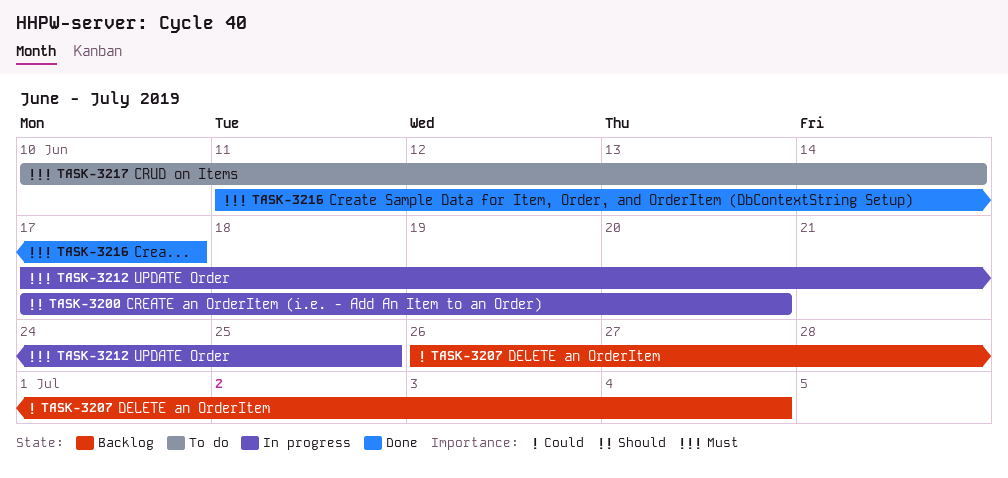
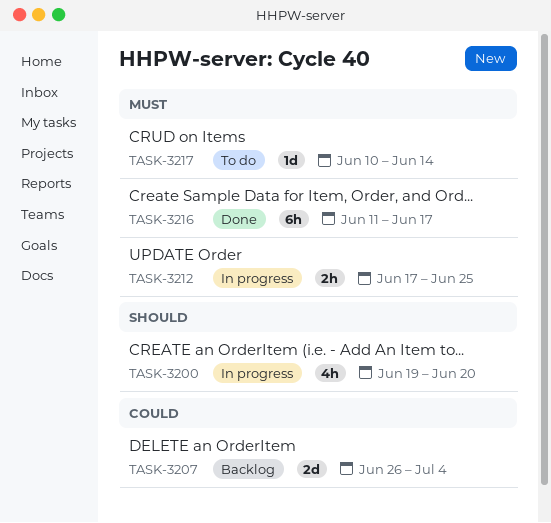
TASK-3200, start: Jun 17 -> Jun 19

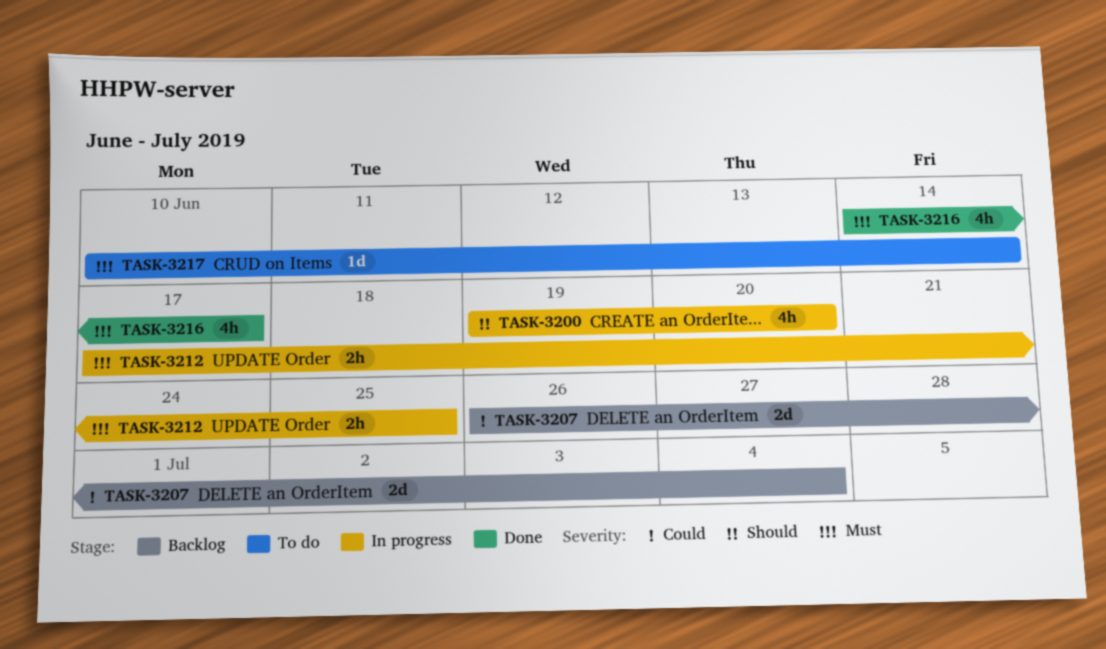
TASK-3216, estimate: 6h -> 4h
TASK-3216, start: Jun 11 -> Jun 14

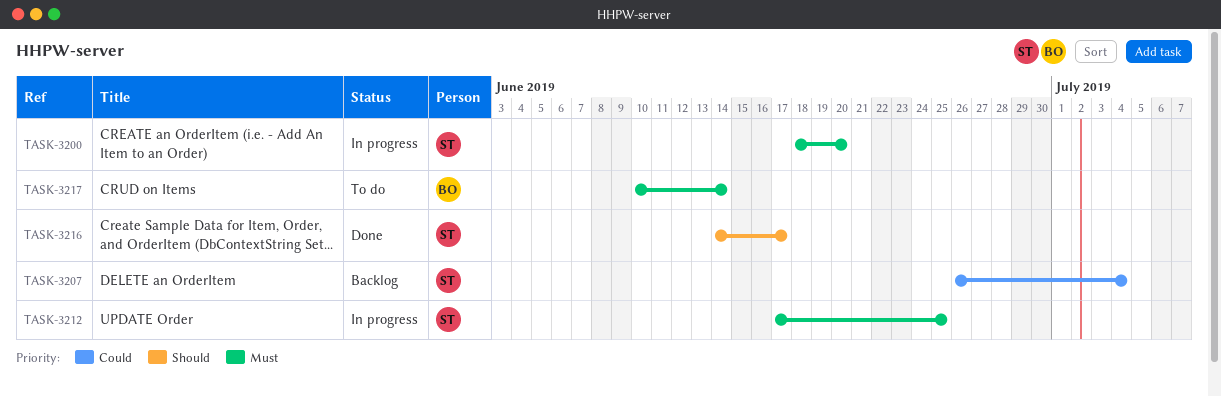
TASK-3200, priority: Should -> Must
TASK-3200, start: Jun 19 -> Jun 18
TASK-3216, priority: Must -> Should

